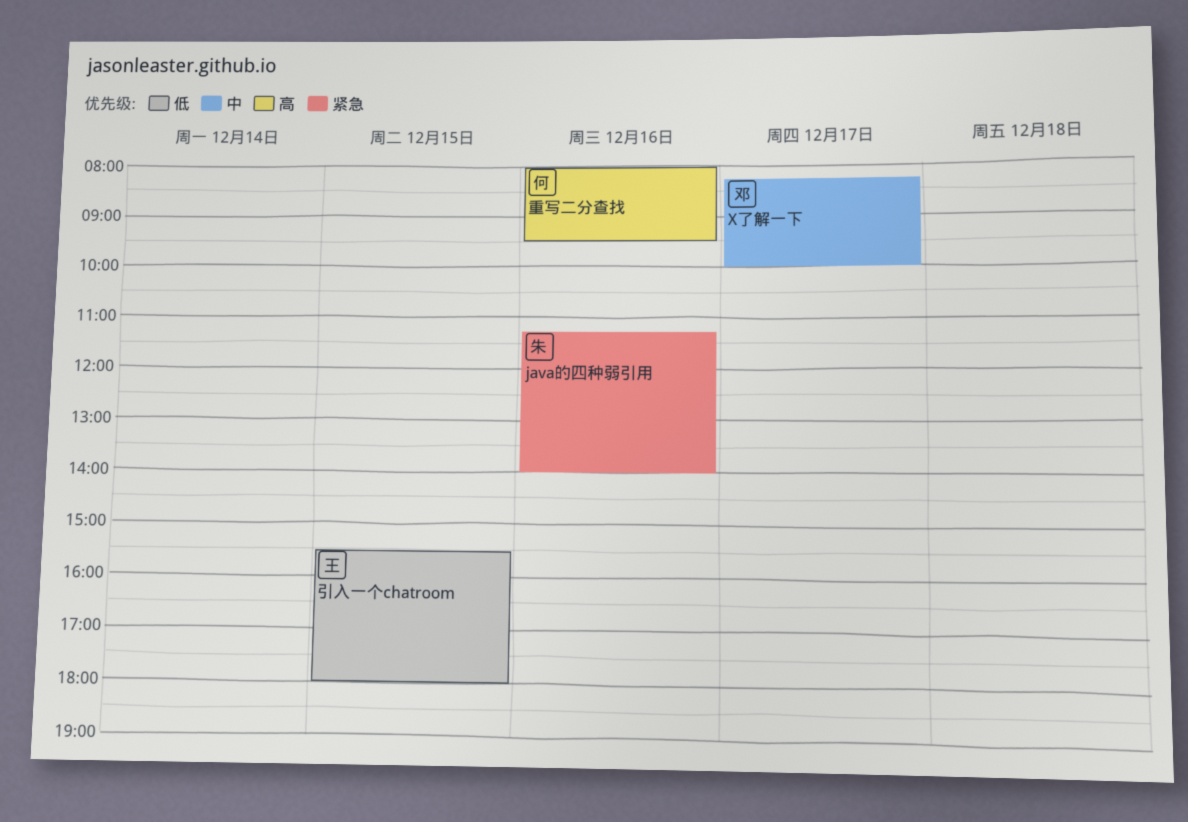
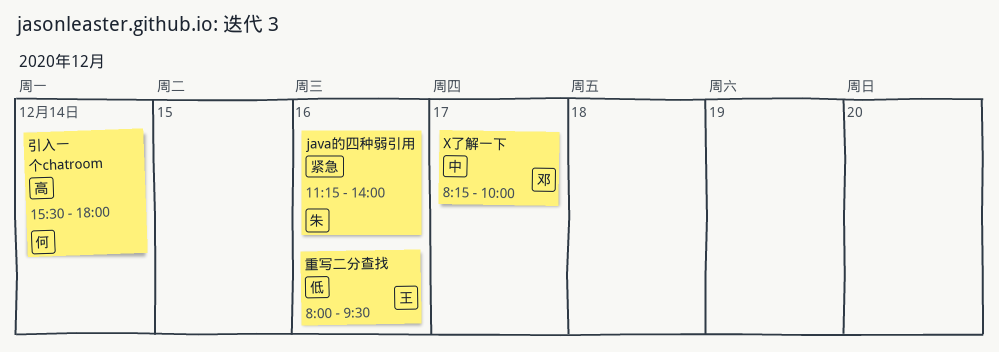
引入一个chatroom, owner: 王 -> 何
引入一个chatroom, priority: 低 -> 高
引入一个chatroom, day: Dec 15 -> Dec 14
重写二分查找, owner: 何 -> 王
重写二分查找, priority: 高 -> 低

